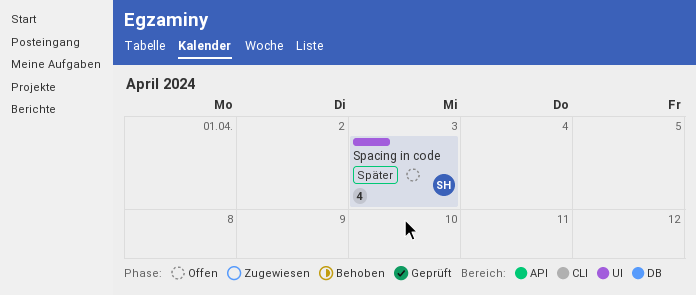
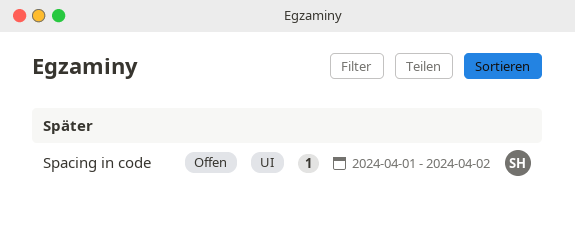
Spacing in code, estimate: 4 -> 1
Spacing in code, due: Apr 3 -> Apr 2

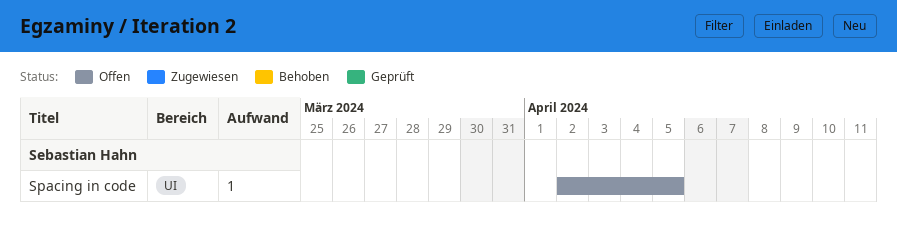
Spacing in code, start: Apr 1 -> Apr 2
Spacing in code, due: Apr 2 -> Apr 5

